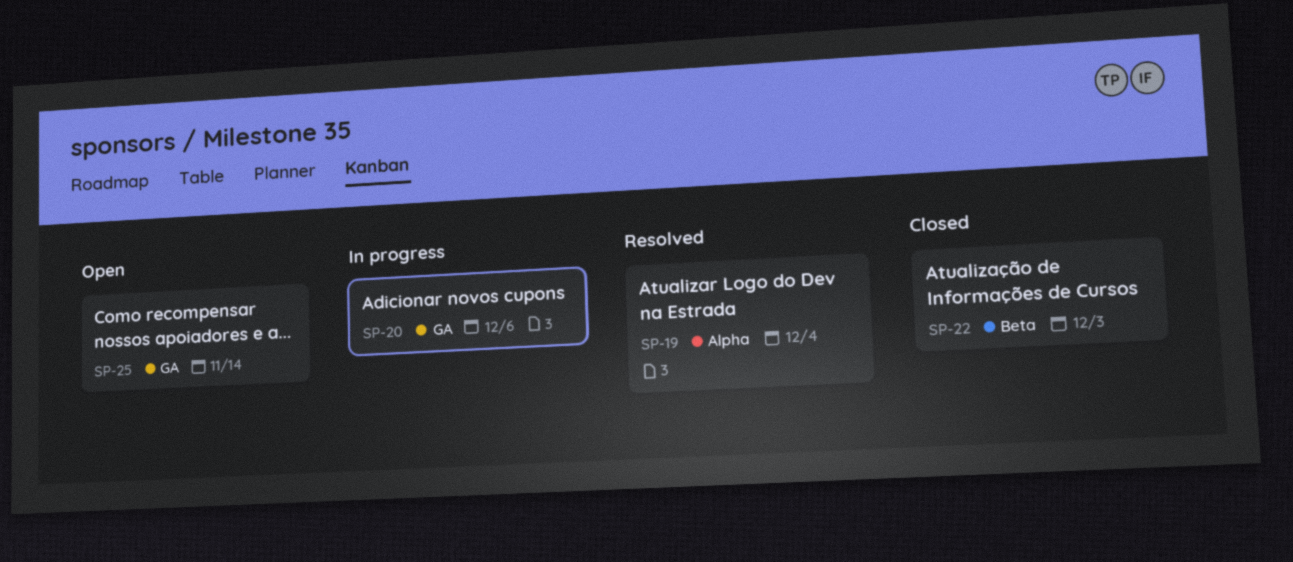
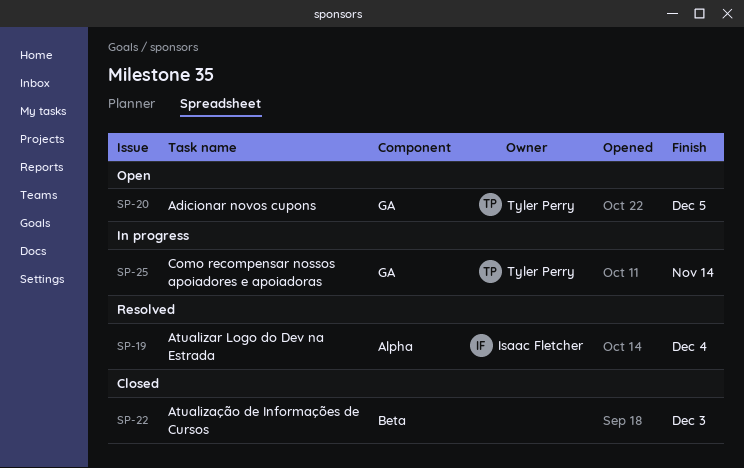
SP-20, status: In progress -> Open
SP-20, due: Dec 6 -> Dec 5
SP-25, status: Open -> In progress

